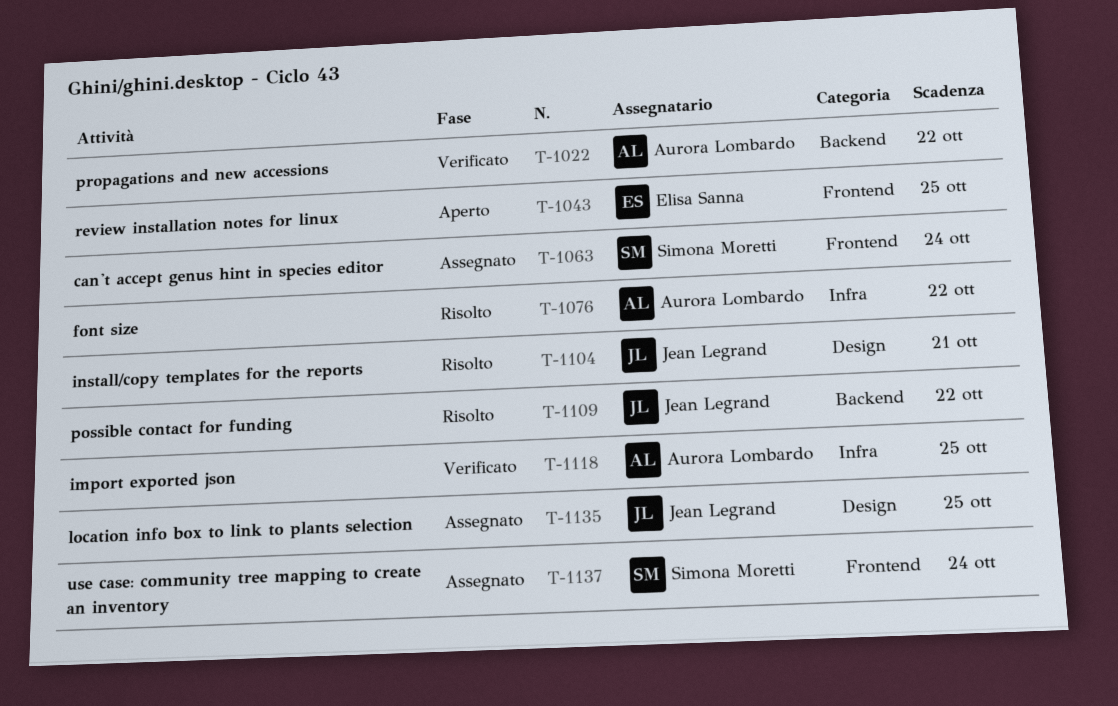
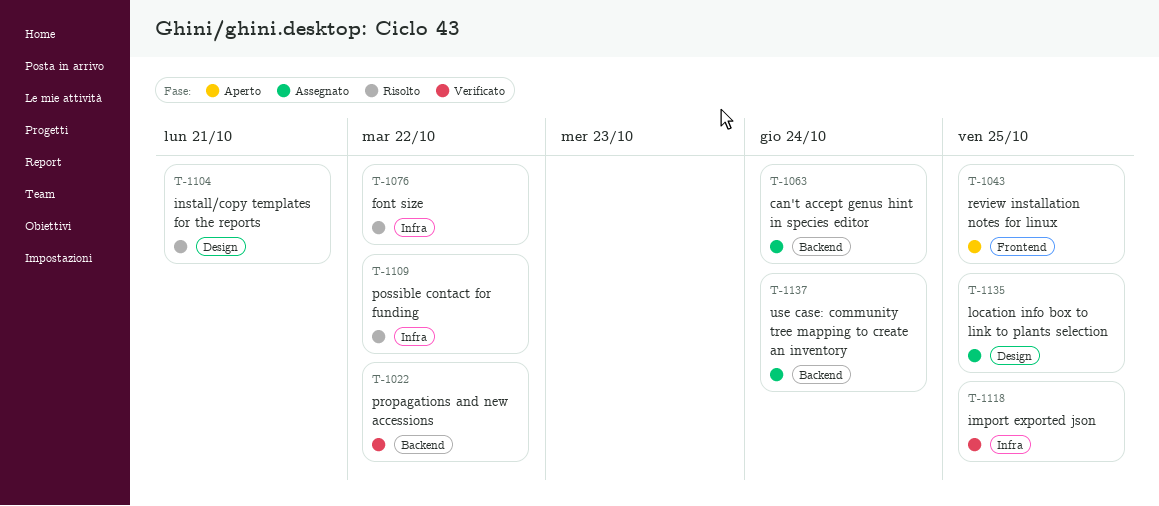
T-1063, label: Frontend -> Backend
T-1109, label: Backend -> Infra
T-1137, label: Frontend -> Backend

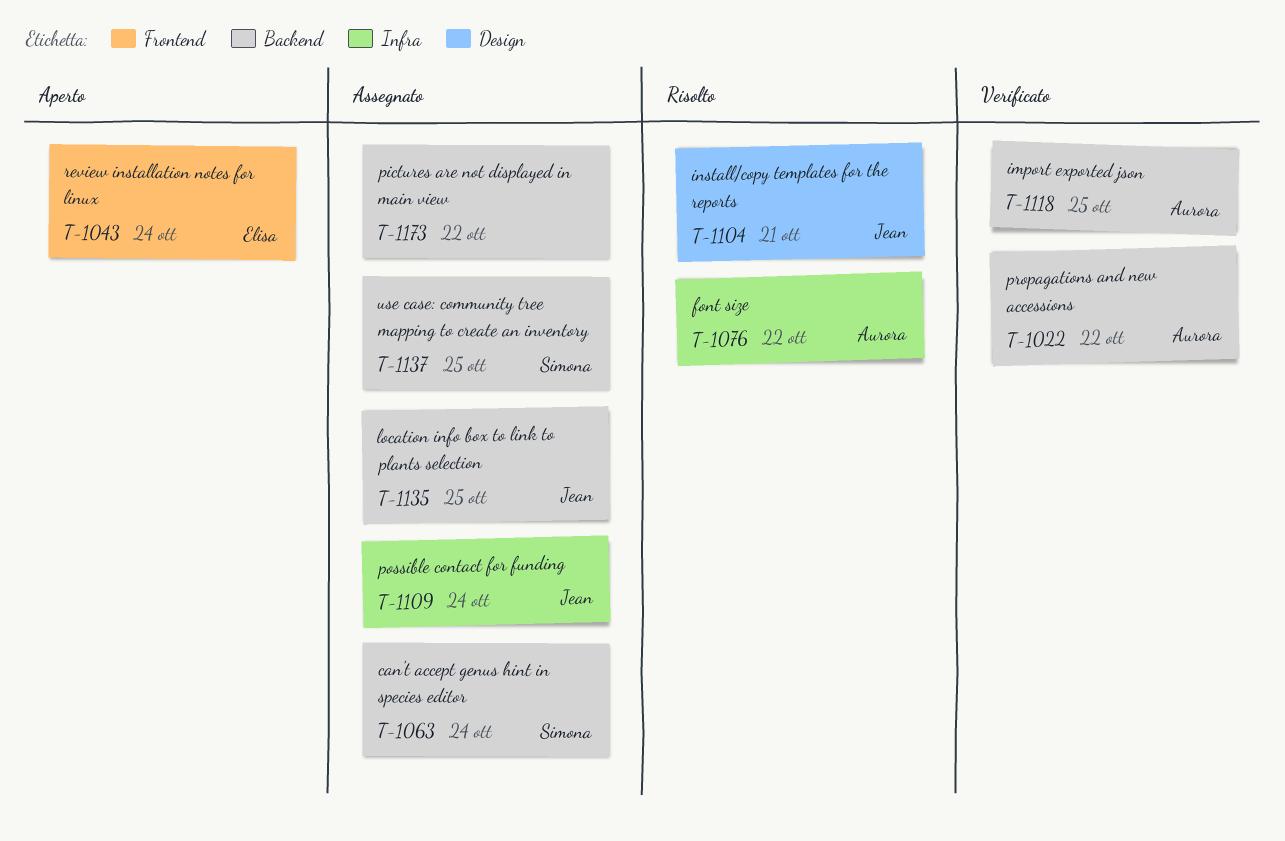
T-1043, due: Oct 25 -> Oct 24
T-1109, status: Risolto -> Assegnato
T-1109, due: Oct 22 -> Oct 24
T-1118, label: Infra -> Backend
T-1135, label: Design -> Backend
T-1137, due: Oct 24 -> Oct 25
T-1173: none -> present

